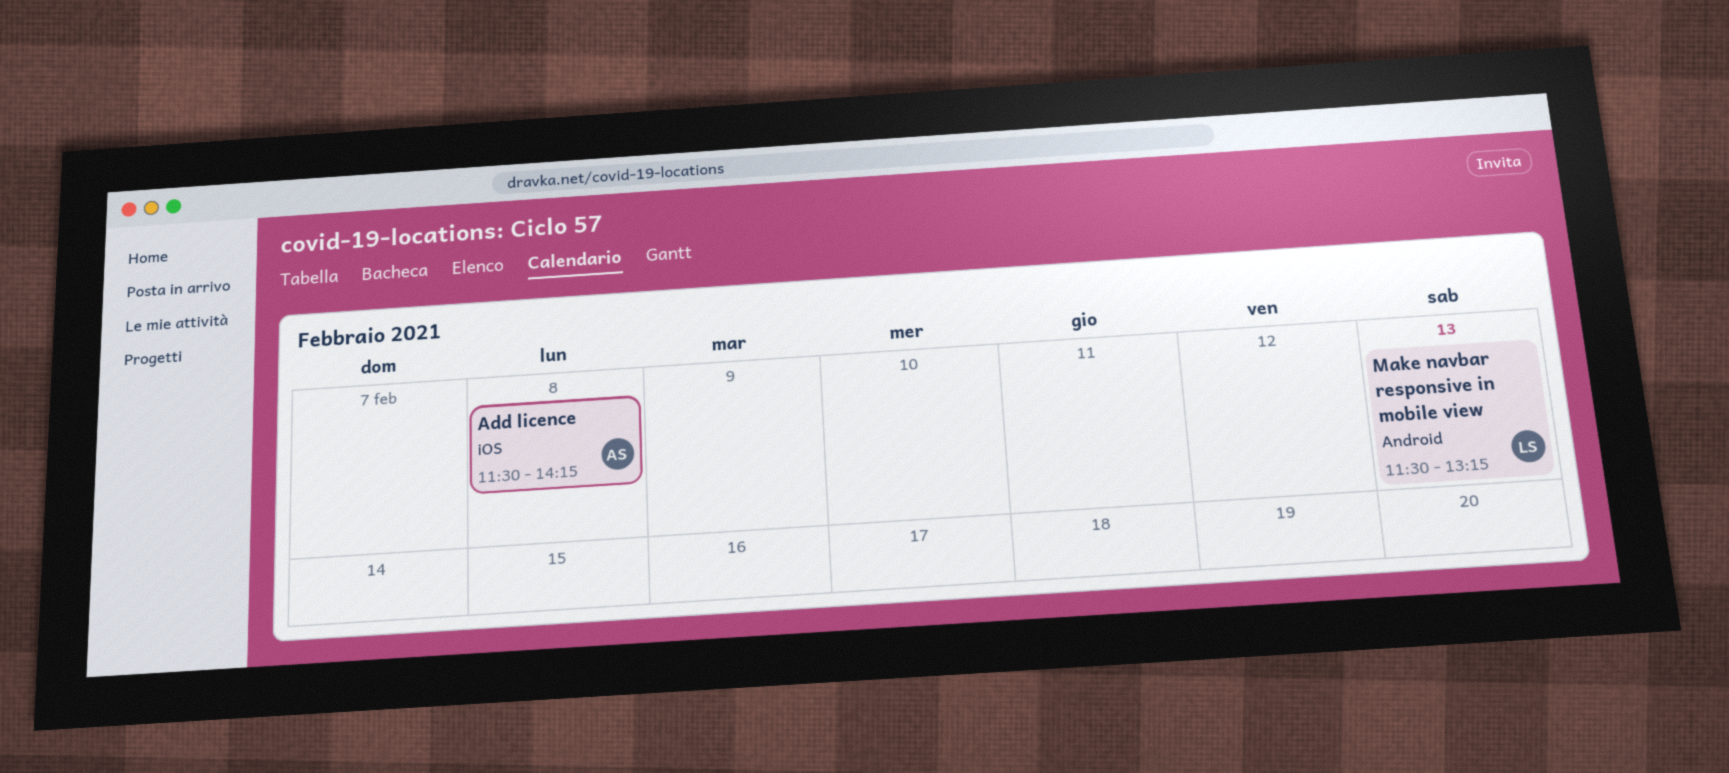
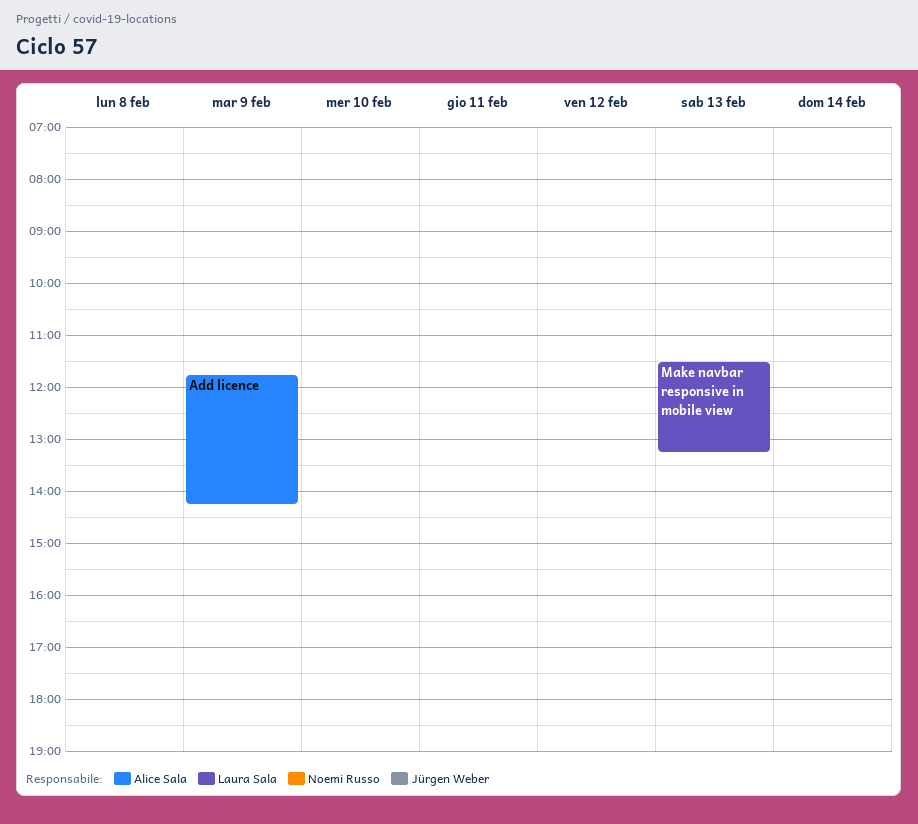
Add licence, day: Feb 8 -> Feb 9
Add licence, begins: 11:30 -> 11:45

